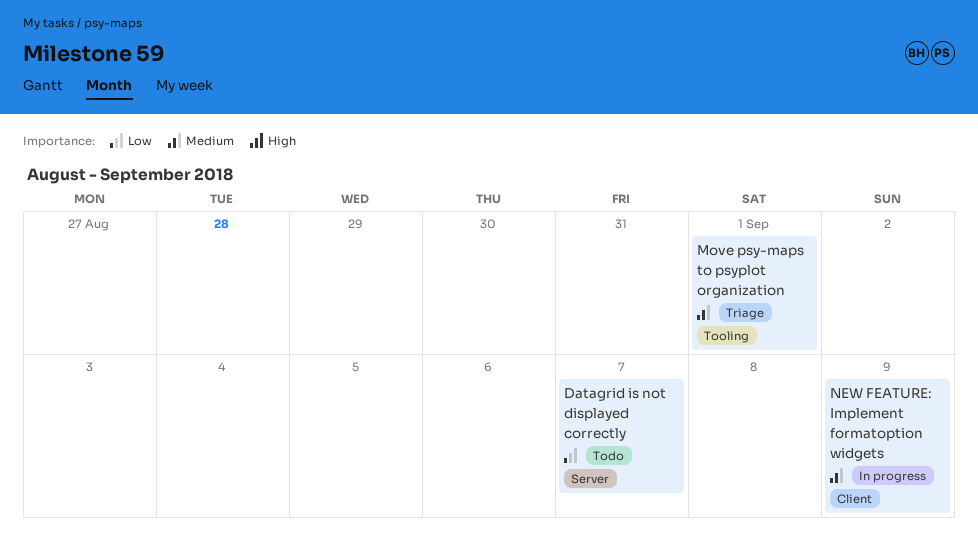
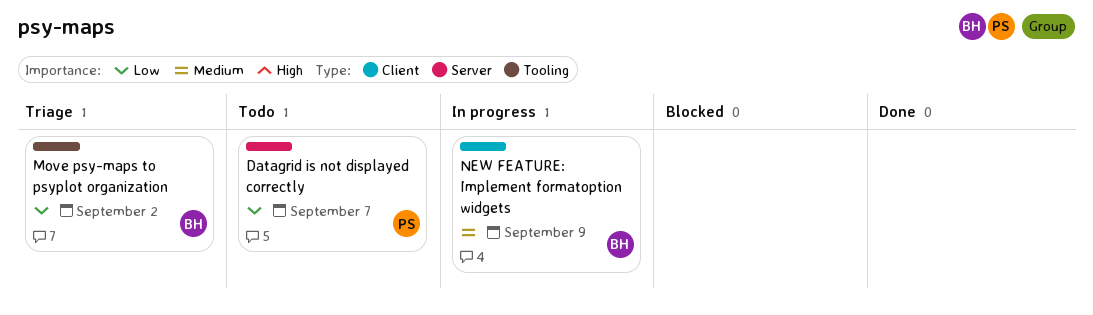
Move psy-maps to psyplot organization, priority: Medium -> Low
Move psy-maps to psyplot organization, due: Sep 1 -> Sep 2

